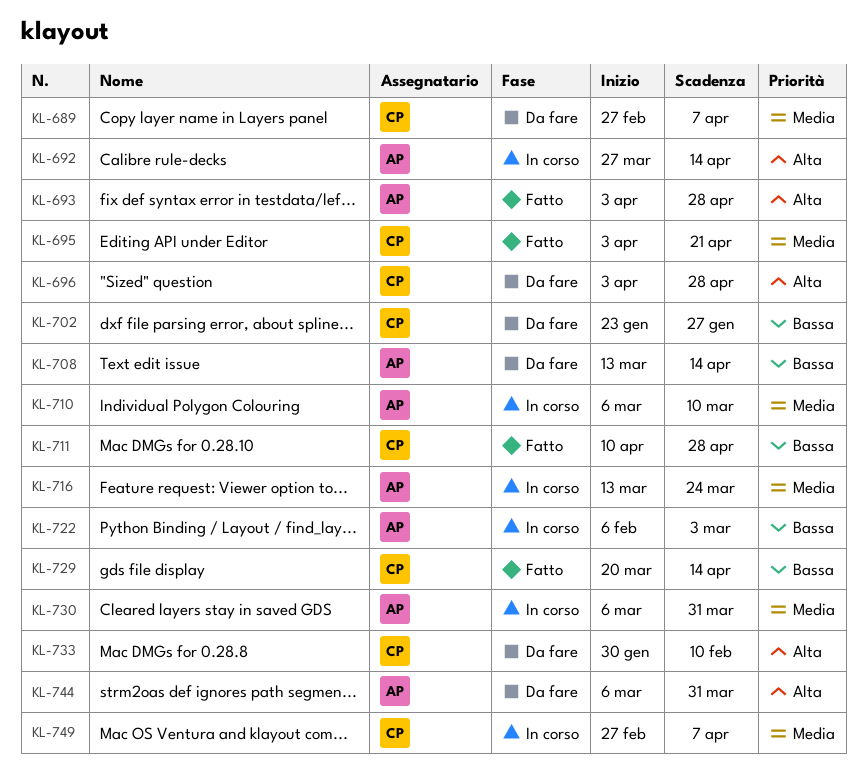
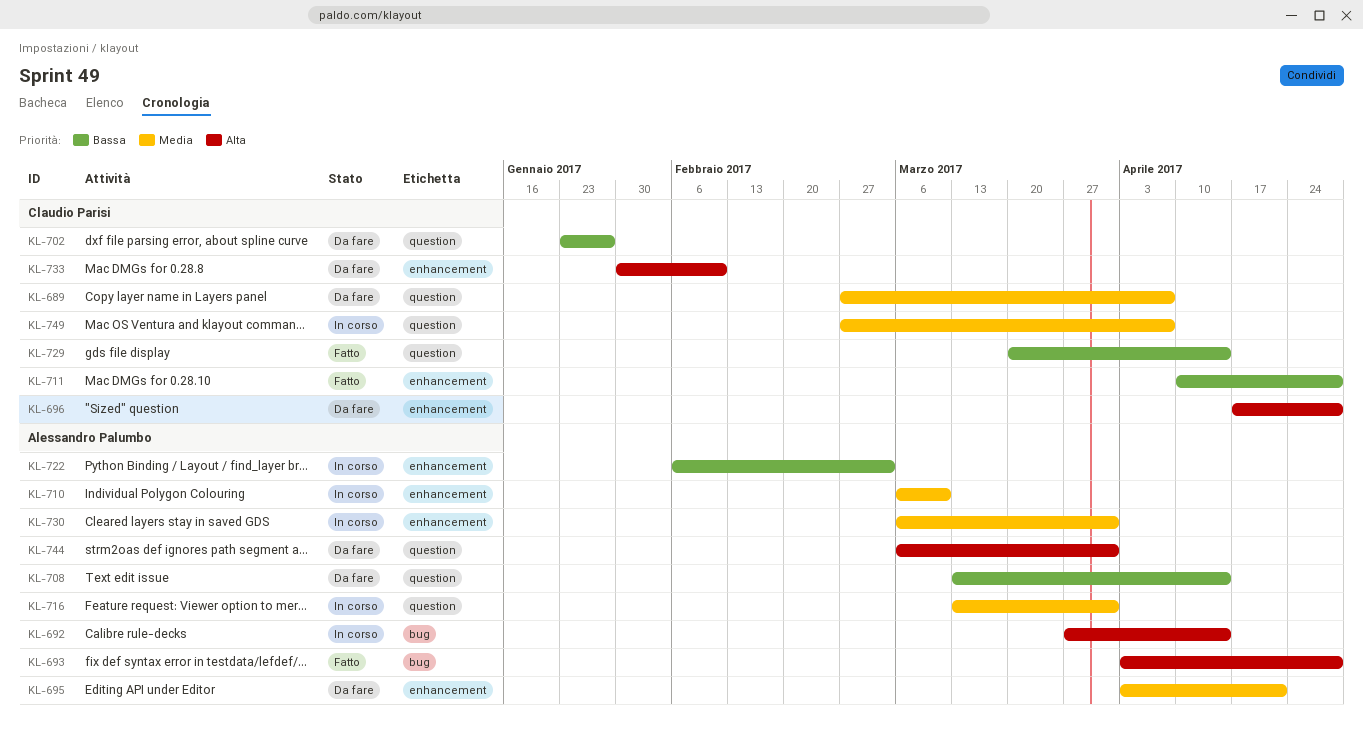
KL-695, status: Fatto -> Da fare
KL-695, owner: Claudio Parisi -> Alessandro Palumbo
KL-696, start: Apr 3 -> Apr 17
KL-716, due: Mar 24 -> Mar 31

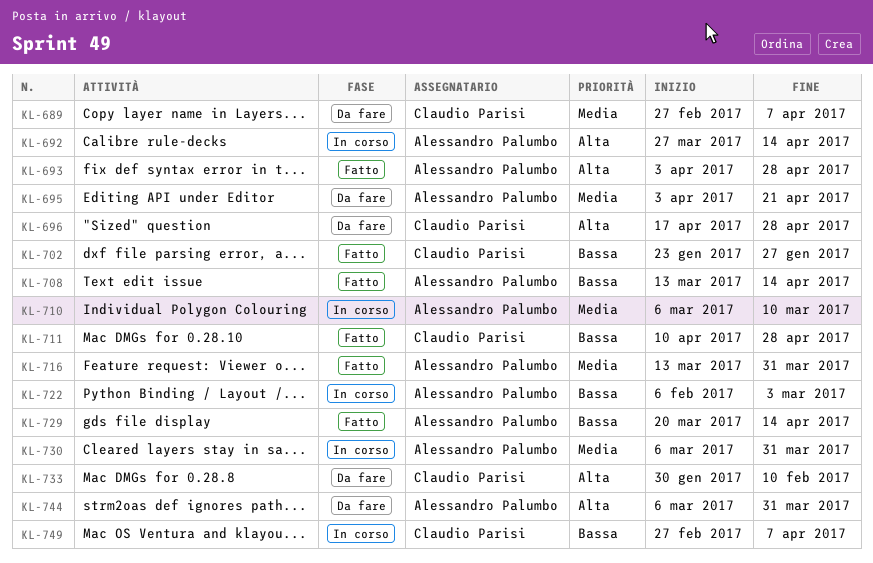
KL-702, status: Da fare -> Fatto
KL-708, status: Da fare -> Fatto
KL-716, status: In corso -> Fatto
KL-729, owner: Claudio Parisi -> Alessandro Palumbo
KL-749, priority: Media -> Bassa

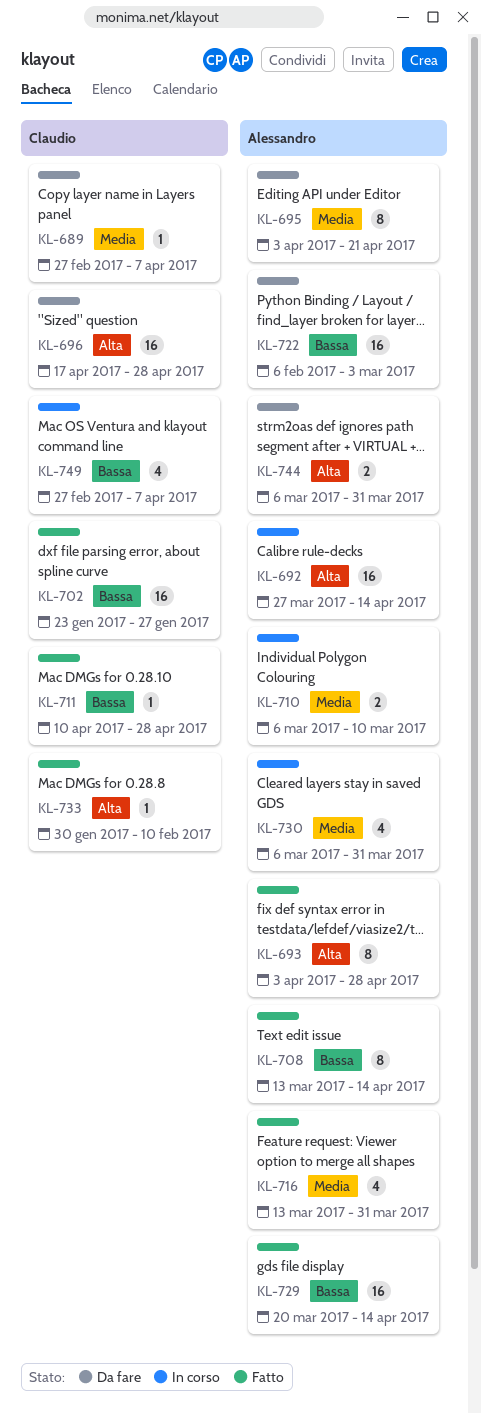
KL-722, status: In corso -> Da fare
KL-733, status: Da fare -> Fatto

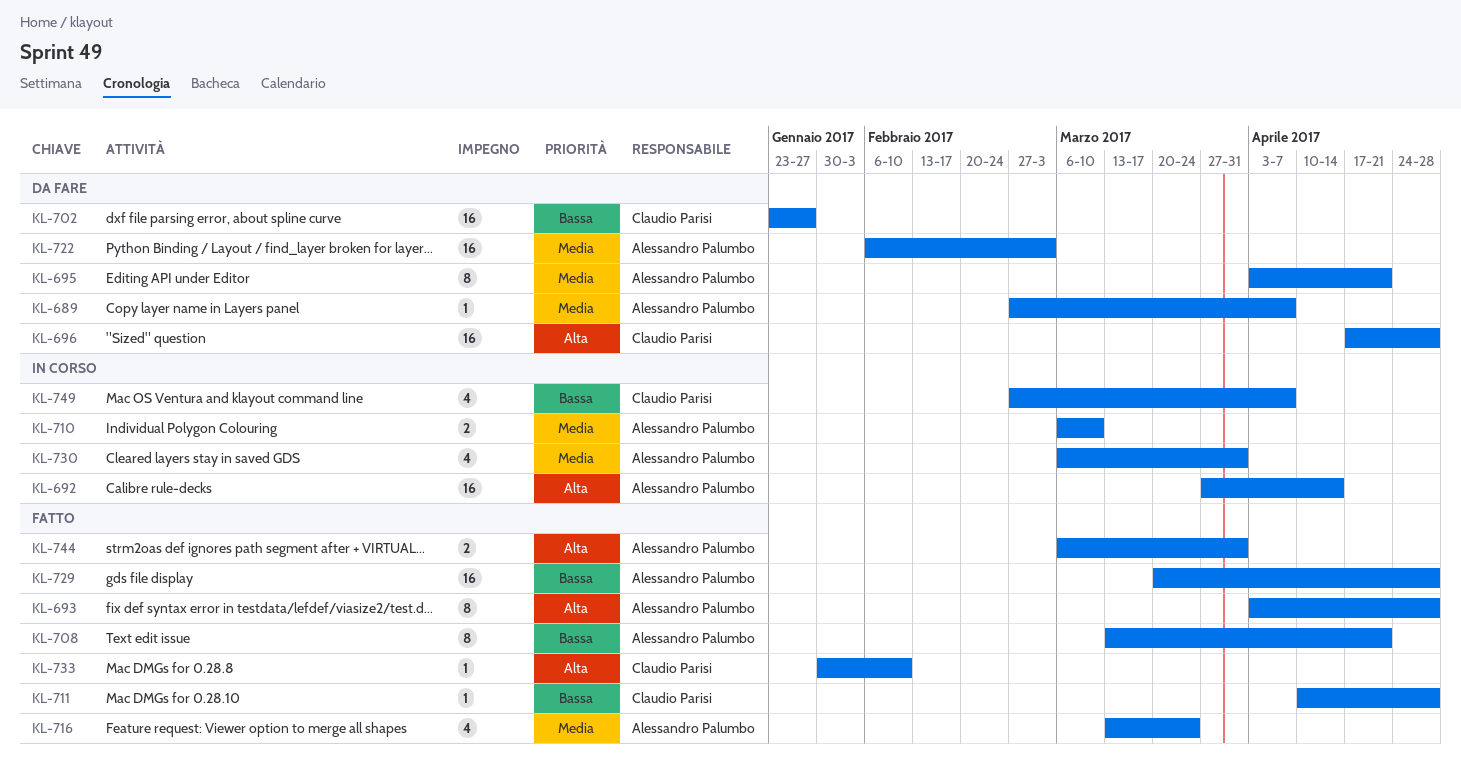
KL-689, owner: Claudio Parisi -> Alessandro Palumbo
KL-702, status: Fatto -> Da fare
KL-708, due: Apr 14 -> Apr 21
KL-716, due: Mar 31 -> Mar 24
KL-722, priority: Bassa -> Media
KL-729, due: Apr 14 -> Apr 28
KL-744, status: Da fare -> Fatto

